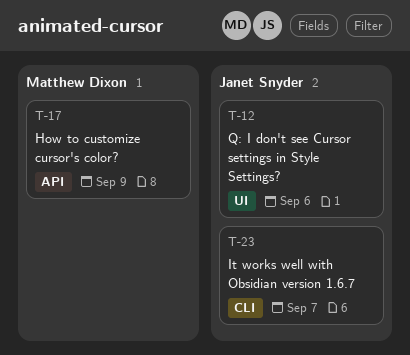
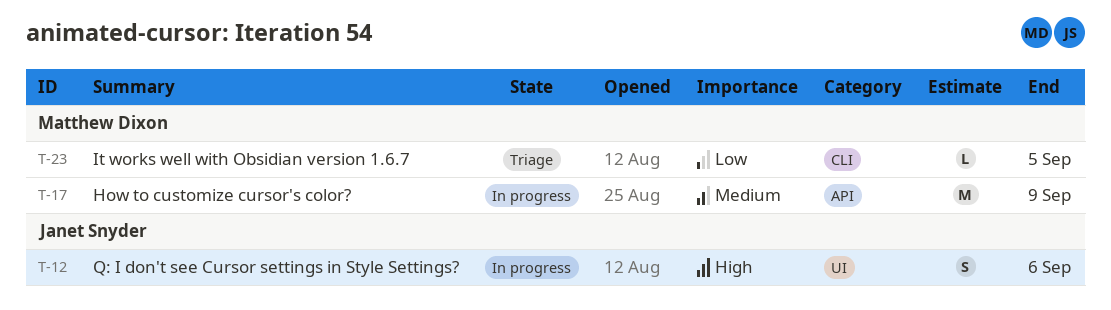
T-23, owner: Janet Snyder -> Matthew Dixon
T-23, due: Sep 7 -> Sep 5

